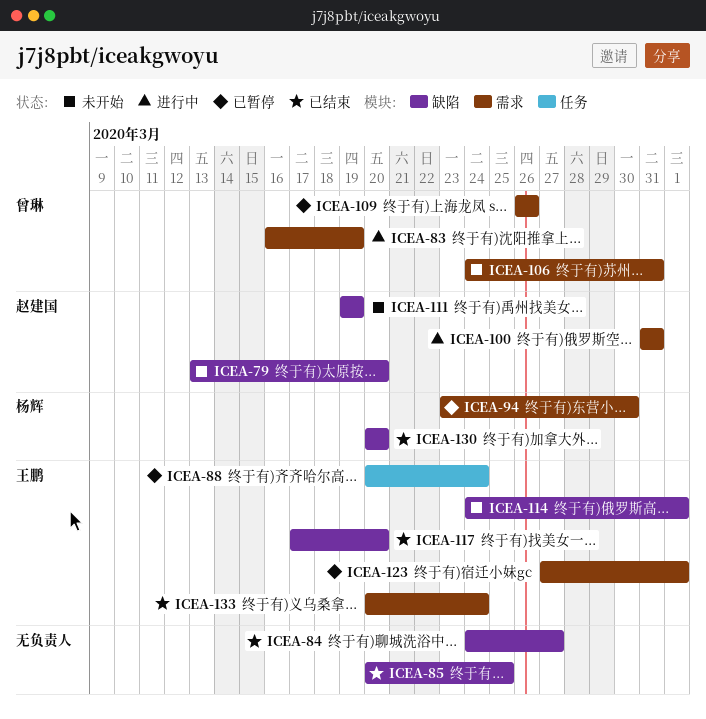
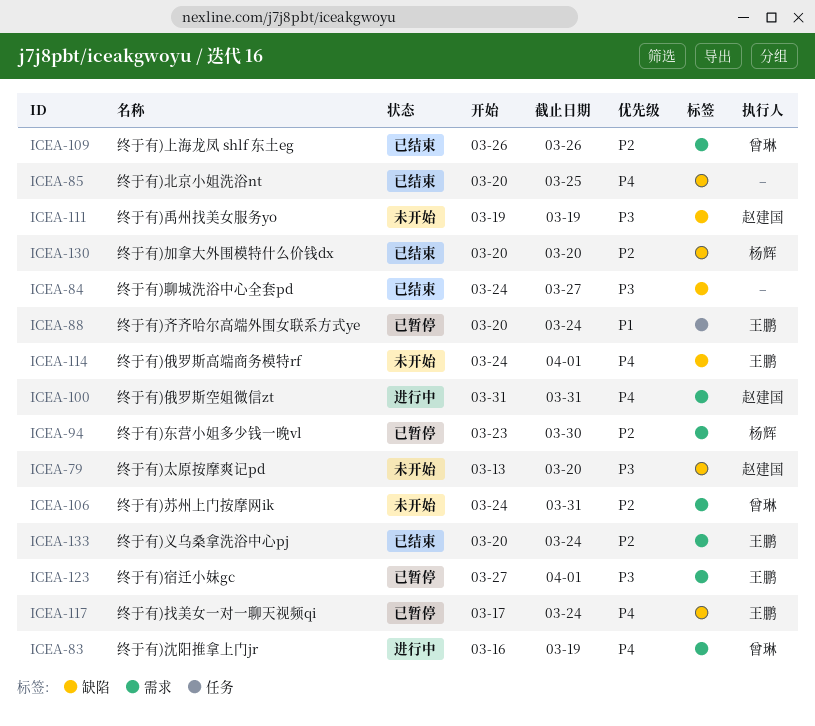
ICEA-109, status: 已暂停 -> 已结束
ICEA-117, status: 已结束 -> 已暂停
ICEA-117, due: Mar 20 -> Mar 24

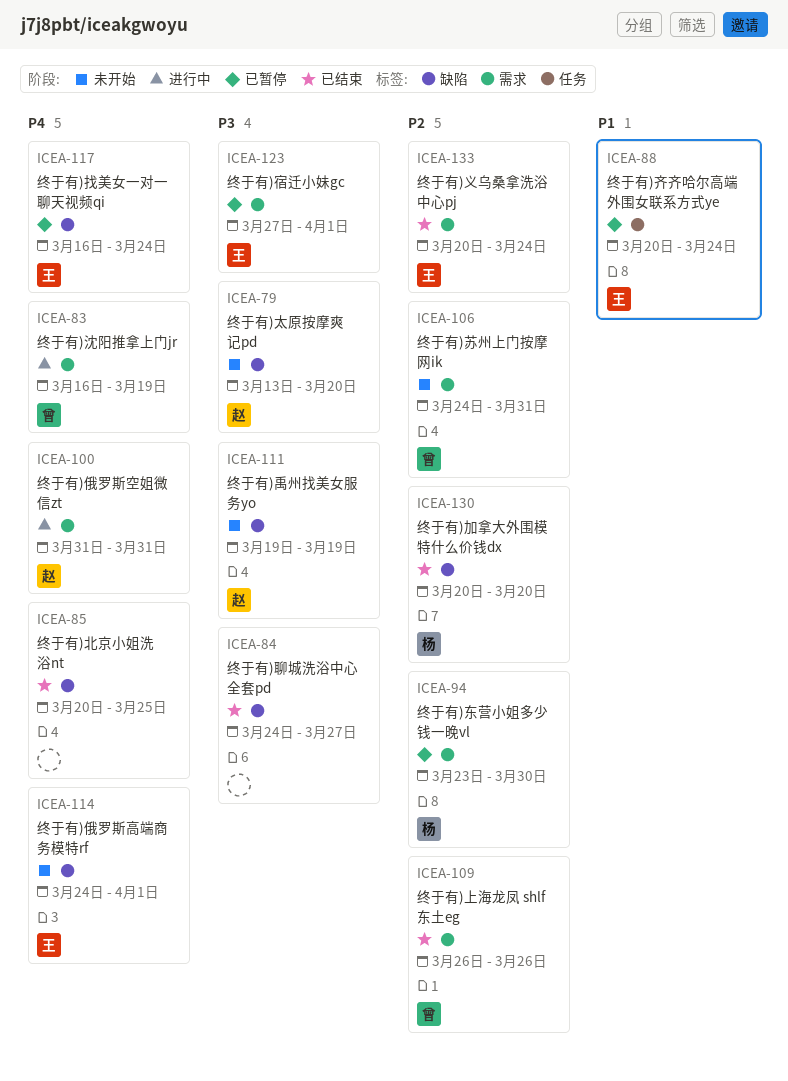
ICEA-117, start: Mar 17 -> Mar 16

